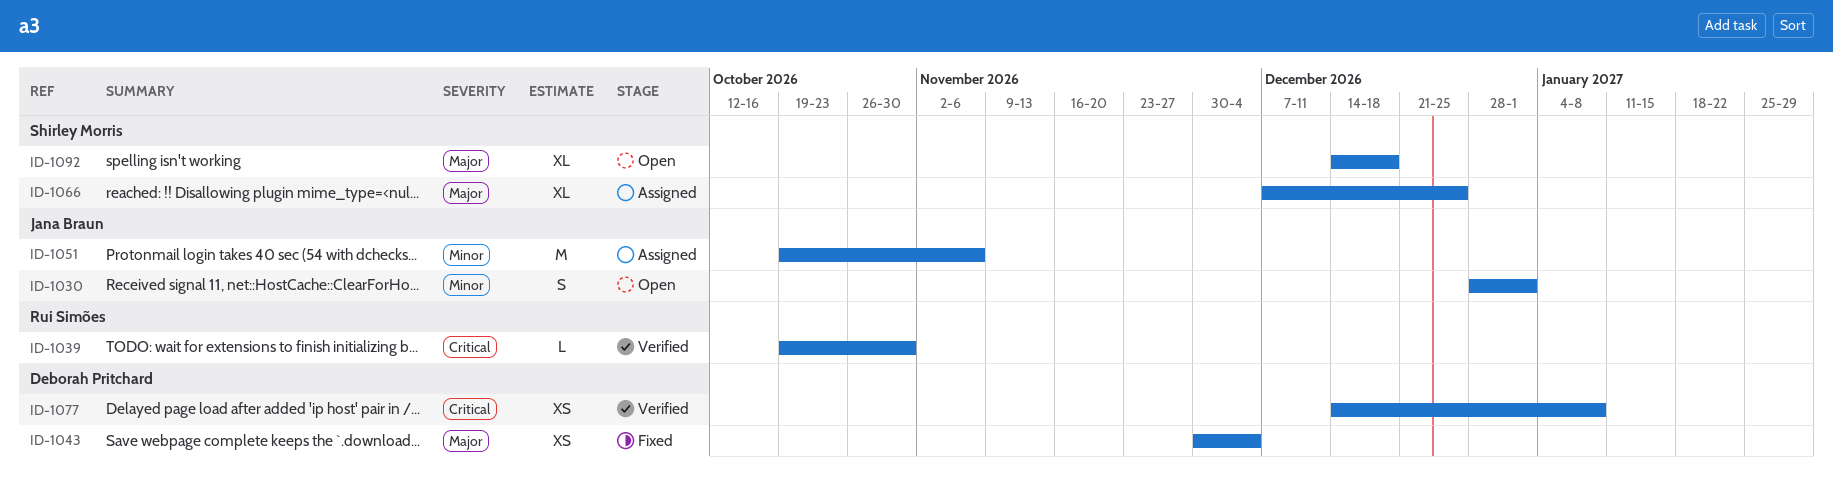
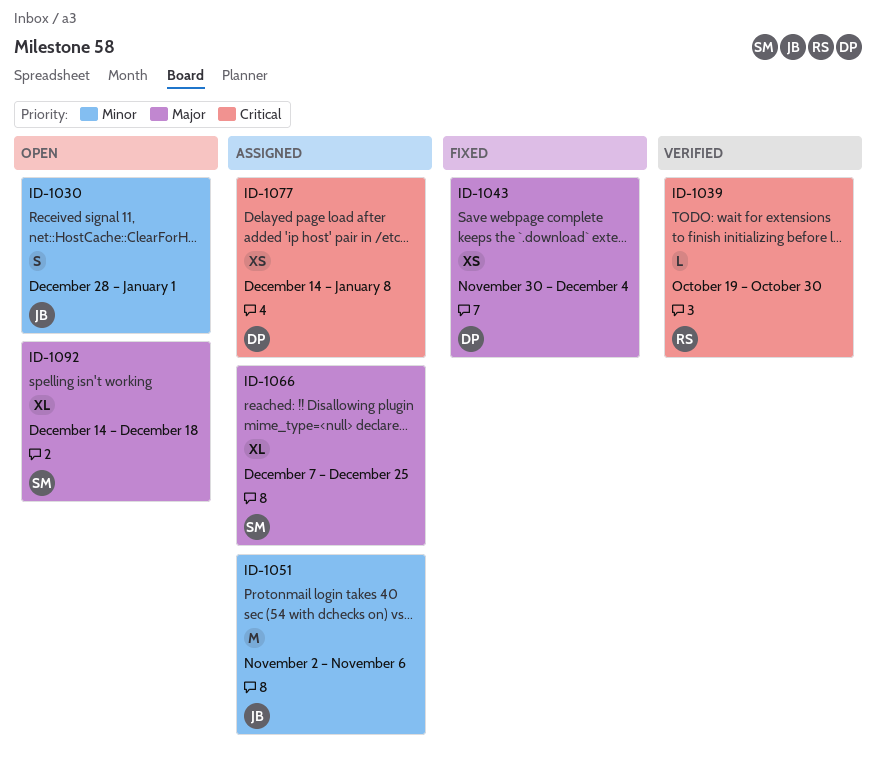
ID-1051, start: Oct 19 -> Nov 2
ID-1077, status: Verified -> Assigned

